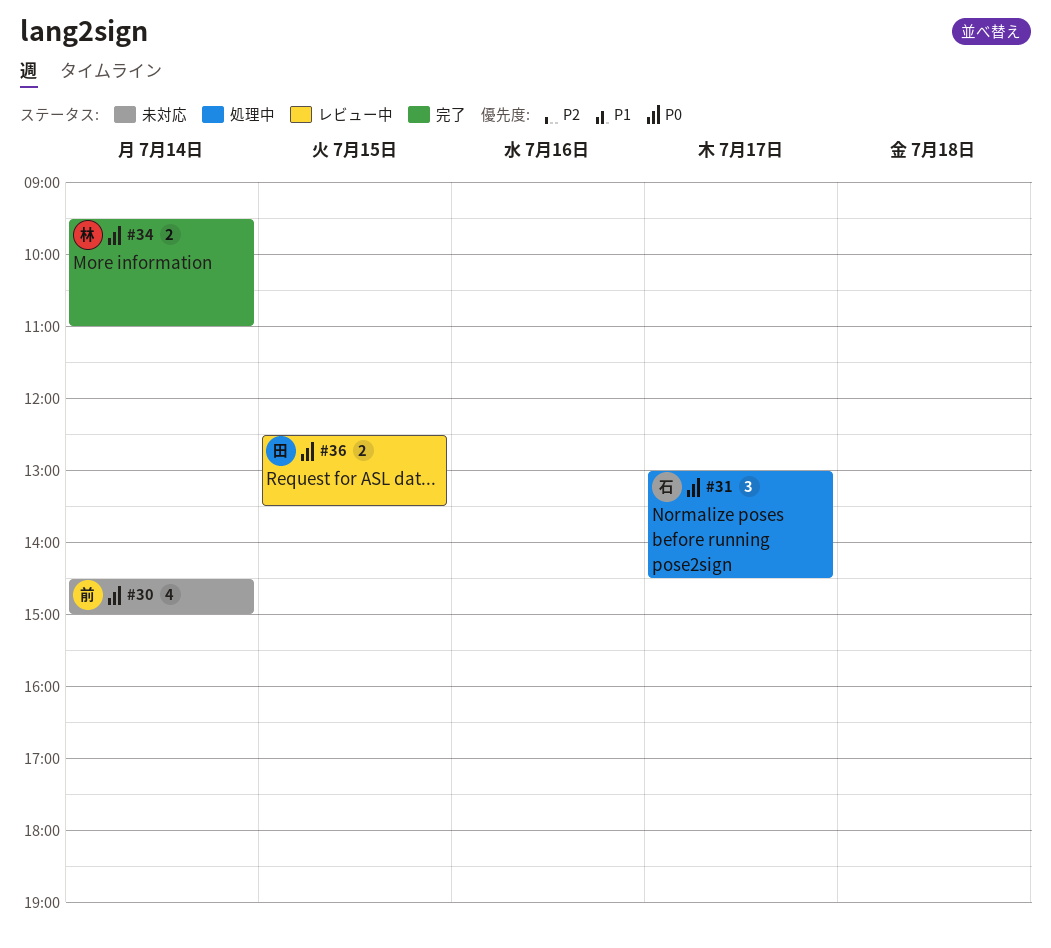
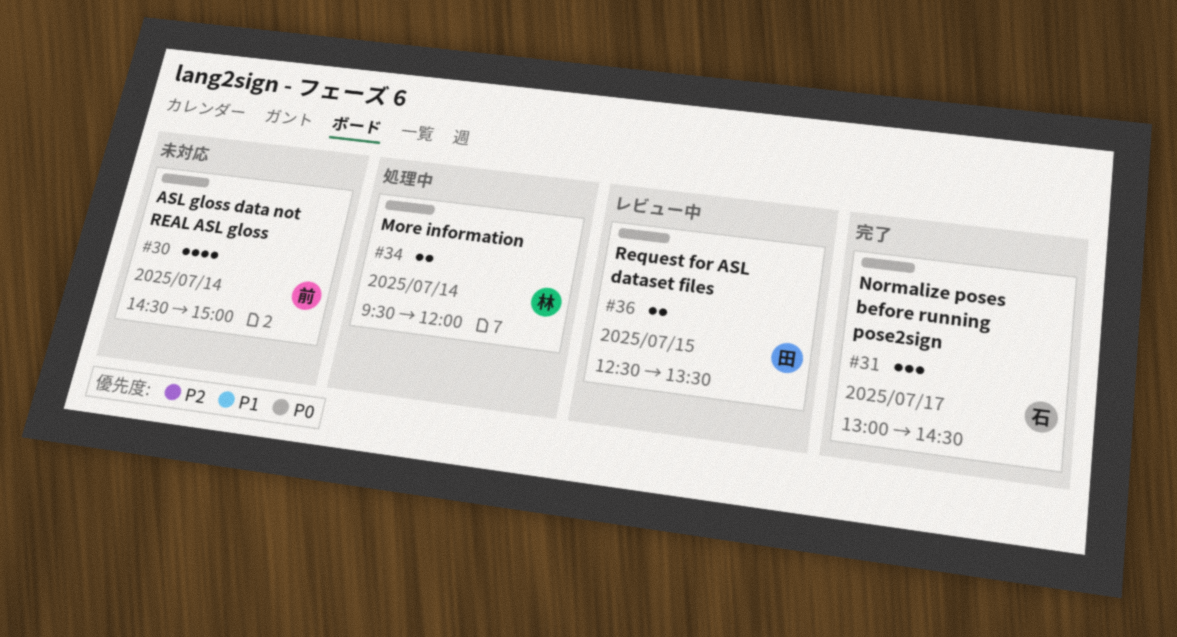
#31, status: 処理中 -> 完了
#34, status: 完了 -> 処理中
#34, ends: 11:00 -> 12:00

